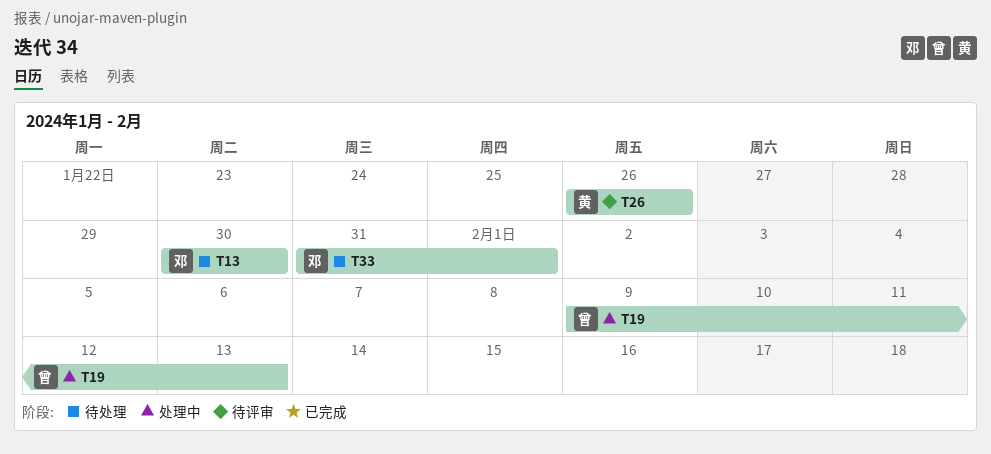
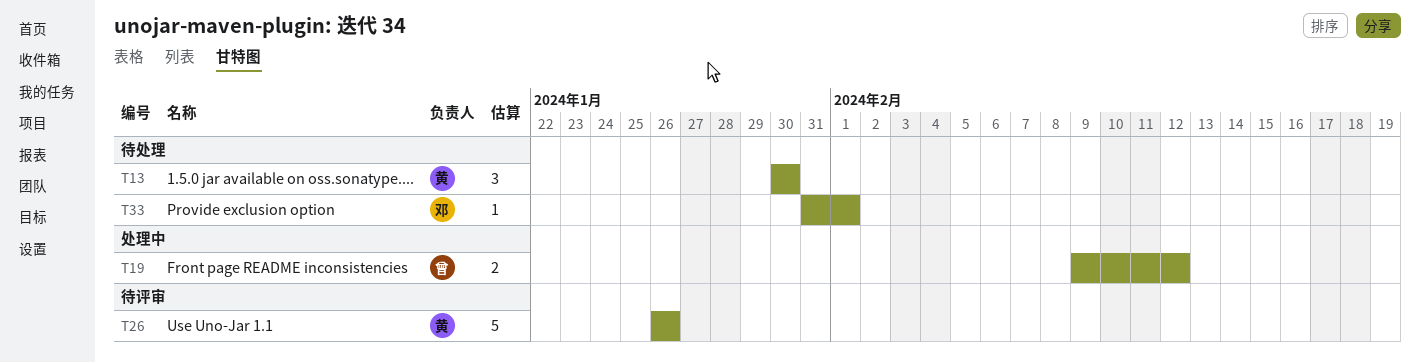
T13, owner: 邓 -> 黄
T19, due: Feb 13 -> Feb 12

